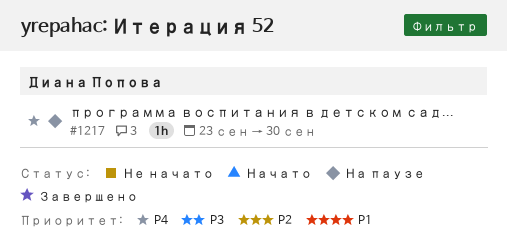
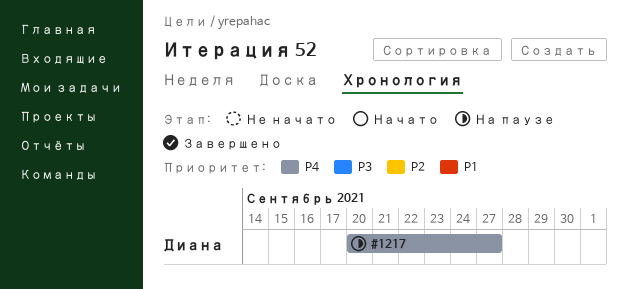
#1217, start: Sep 23 -> Sep 20
#1217, due: Sep 30 -> Sep 27

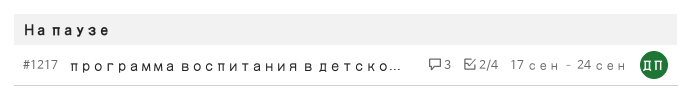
#1217, start: Sep 20 -> Sep 17
#1217, due: Sep 27 -> Sep 24

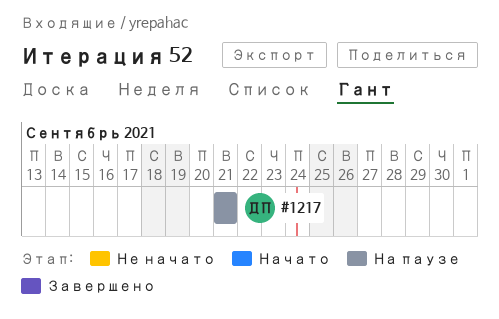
#1217, start: Sep 17 -> Sep 21
#1217, due: Sep 24 -> Sep 21

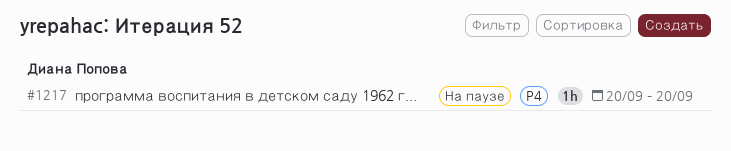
#1217, start: Sep 21 -> Sep 20
#1217, due: Sep 21 -> Sep 20

